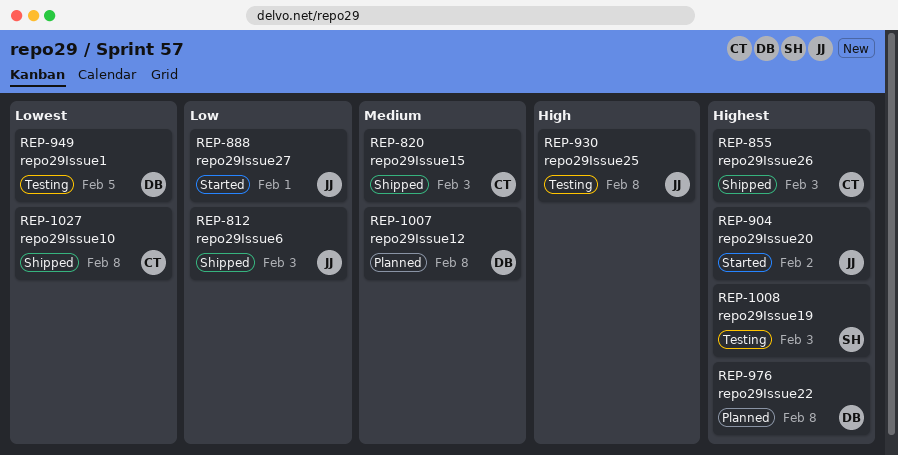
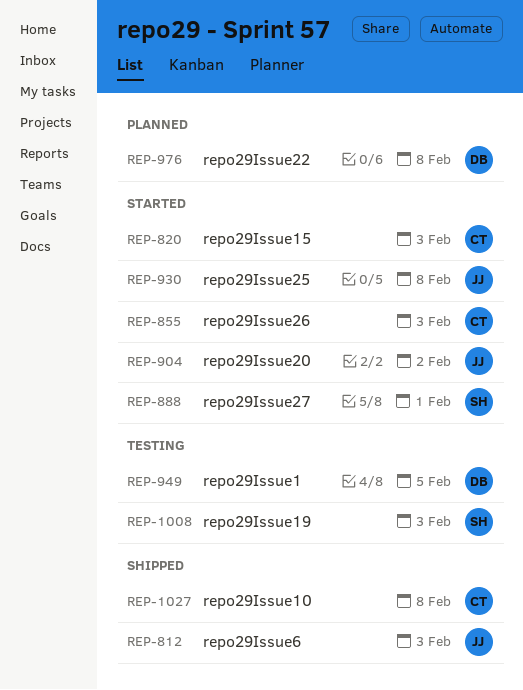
REP-820, status: Shipped -> Started
REP-855, status: Shipped -> Started
REP-888, owner: JJ -> SH
REP-930, status: Testing -> Started
REP-1007: present -> none

